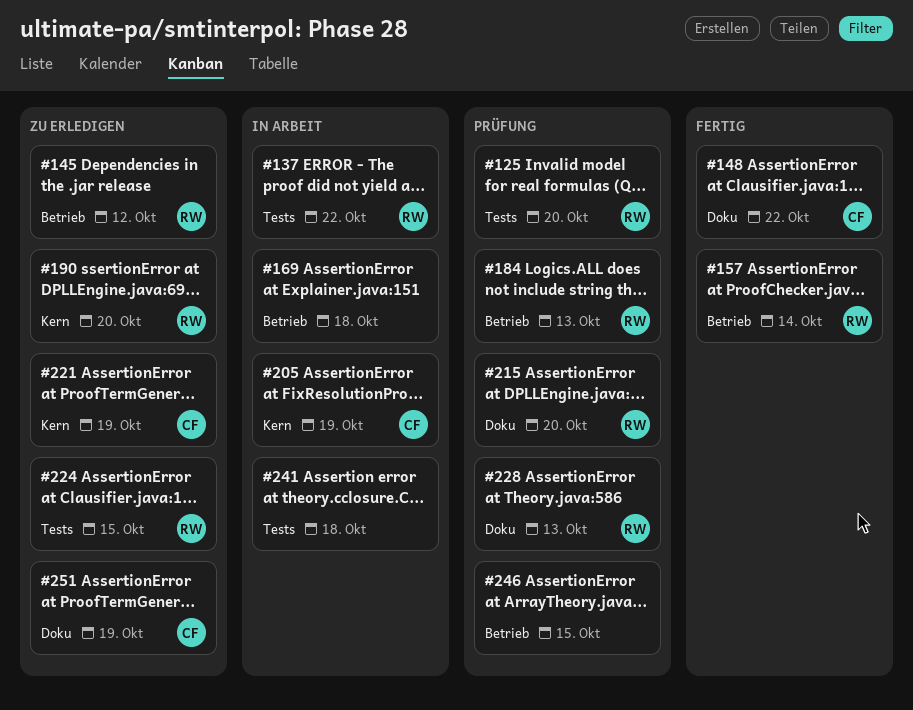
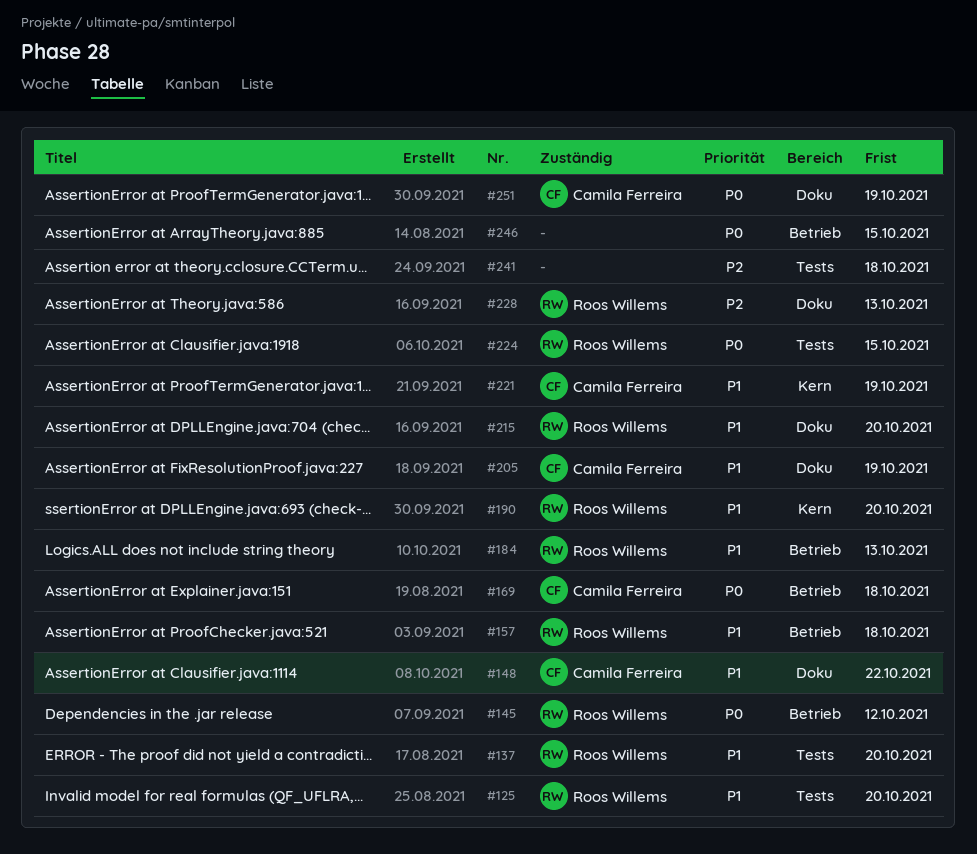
#137, due: Oct 22 -> Oct 20
#157, due: Oct 14 -> Oct 18
#169, owner: none -> Camila Ferreira
#205, label: Kern -> Doku

